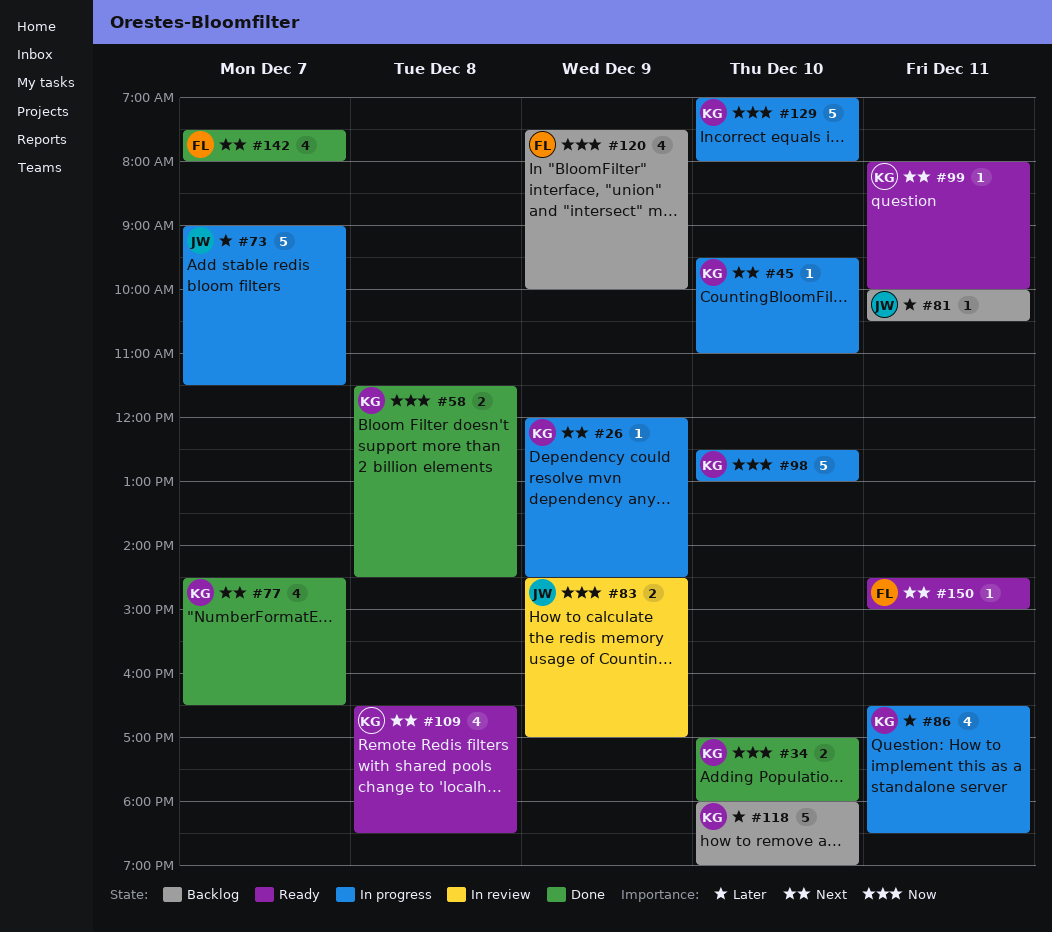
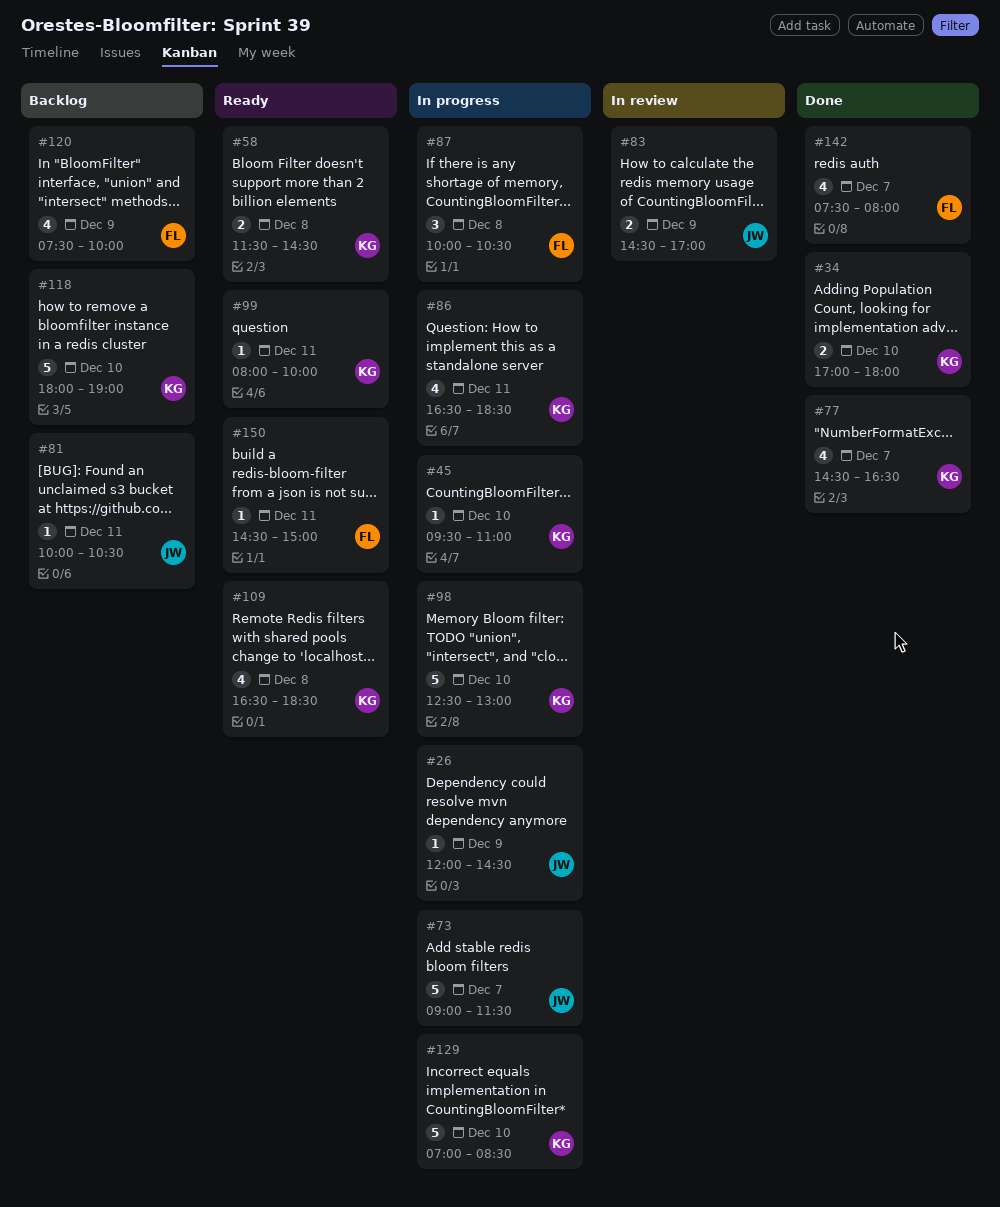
#26, owner: KG -> JW
#58, status: Done -> Ready
#87: none -> present
#129, ends: 08:00 -> 08:30

